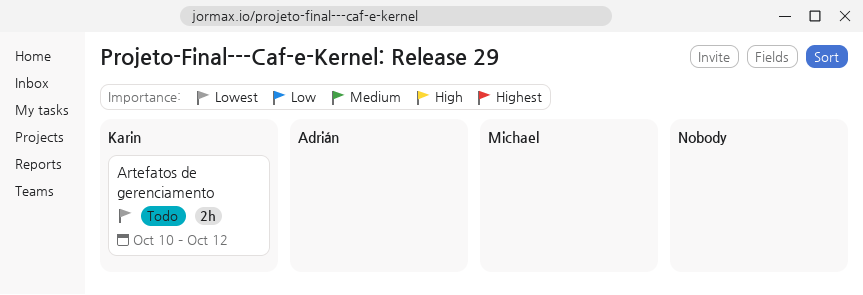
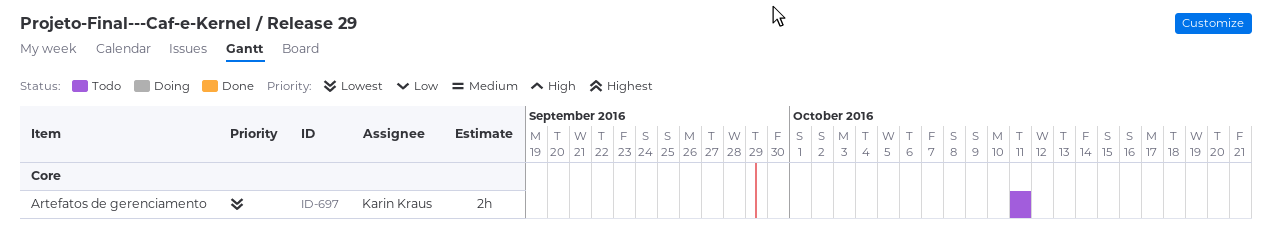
Artefatos de gerenciamento, start: Oct 10 -> Oct 11
Artefatos de gerenciamento, due: Oct 12 -> Oct 11

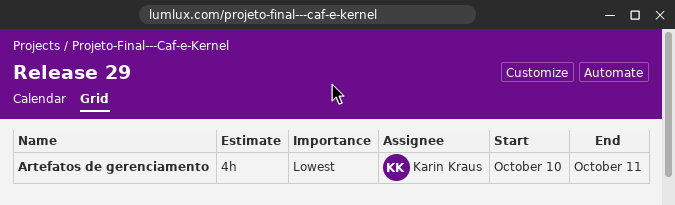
Artefatos de gerenciamento, estimate: 2h -> 4h
Artefatos de gerenciamento, start: Oct 11 -> Oct 10

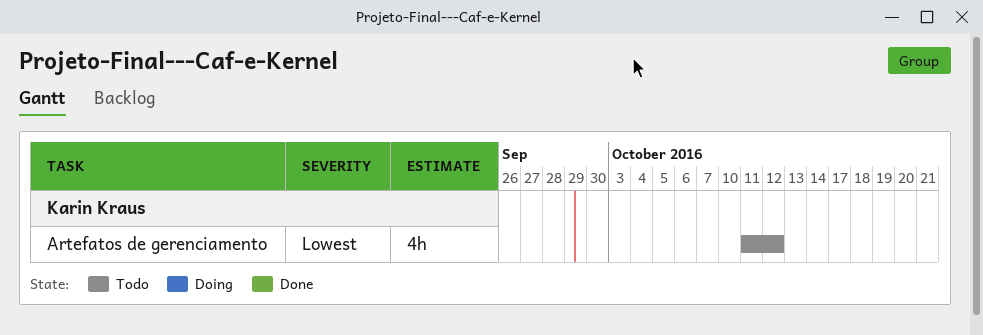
Artefatos de gerenciamento, start: Oct 10 -> Oct 11
Artefatos de gerenciamento, due: Oct 11 -> Oct 12

